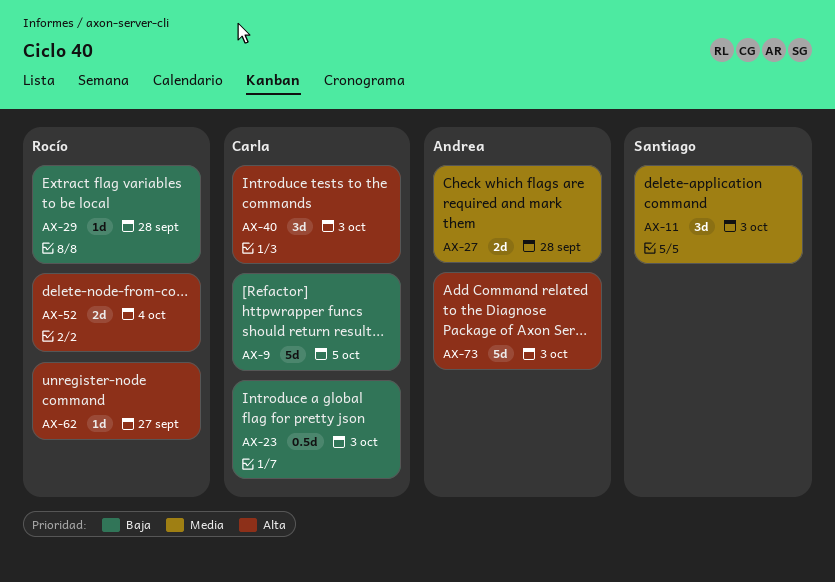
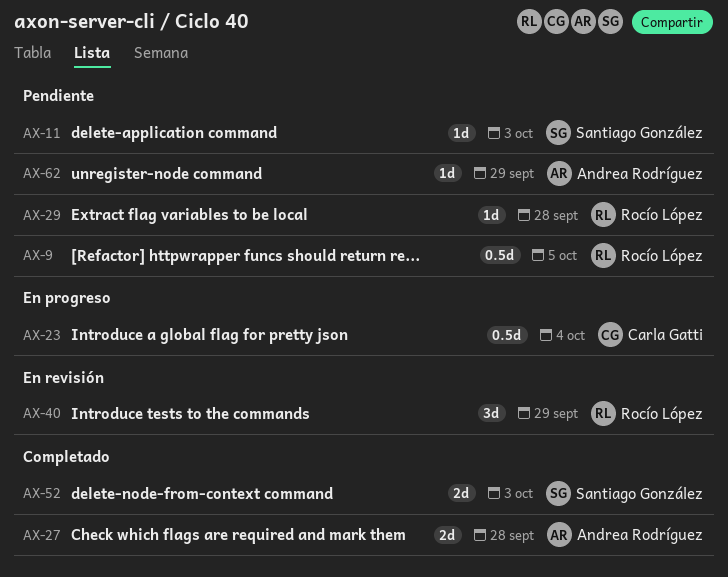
AX-9, owner: Carla Gatti -> Rocío López
AX-9, estimate: 5d -> 0.5d
AX-11, estimate: 3d -> 1d
AX-23, due: Oct 3 -> Oct 4
AX-40, owner: Carla Gatti -> Rocío López
AX-40, due: Oct 3 -> Sep 29
AX-52, owner: Rocío López -> Santiago González
AX-52, due: Oct 4 -> Oct 3
AX-62, owner: Rocío López -> Andrea Rodríguez
AX-62, due: Sep 27 -> Sep 29
AX-73: present -> none

